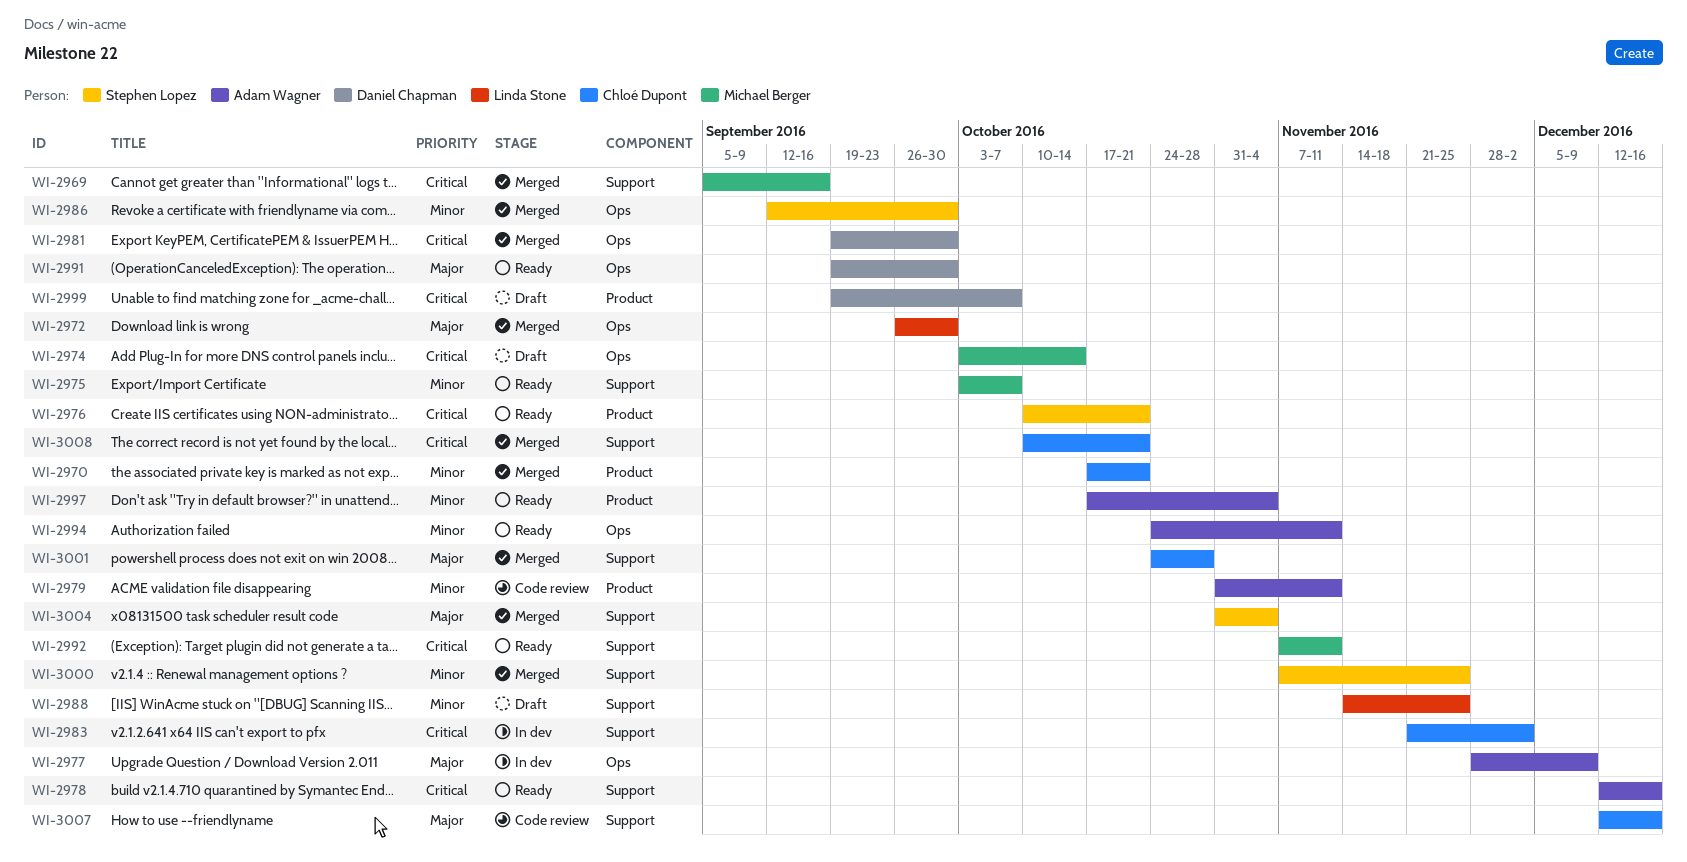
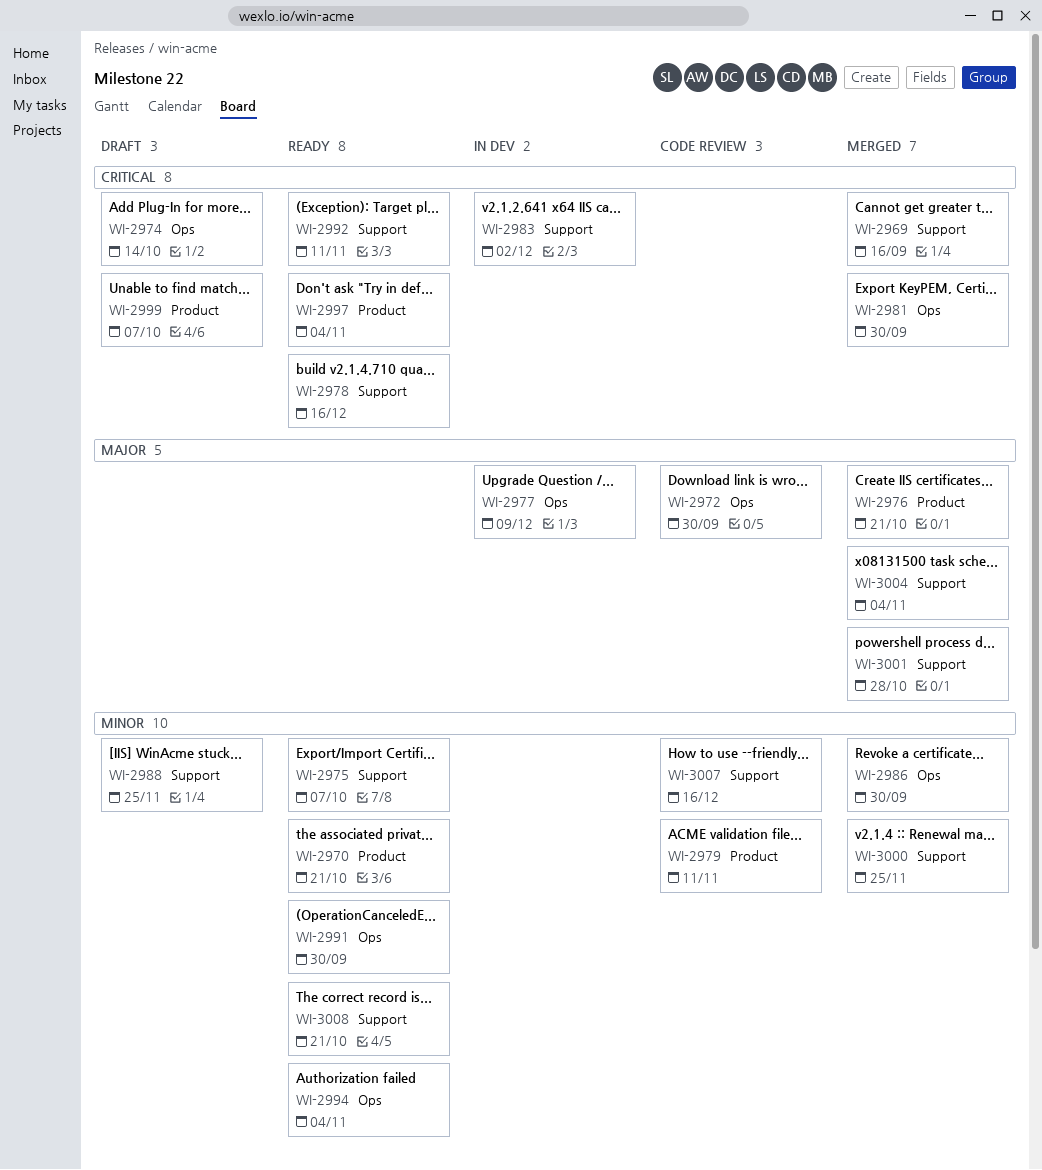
WI-2970, status: Merged -> Ready
WI-2972, status: Merged -> Code review
WI-2976, status: Ready -> Merged
WI-2976, priority: Critical -> Major
WI-2991, priority: Major -> Minor
WI-2994, due: Nov 11 -> Nov 4
WI-2997, priority: Minor -> Critical
WI-3007, priority: Major -> Minor
WI-3008, status: Merged -> Ready
WI-3008, priority: Critical -> Minor

